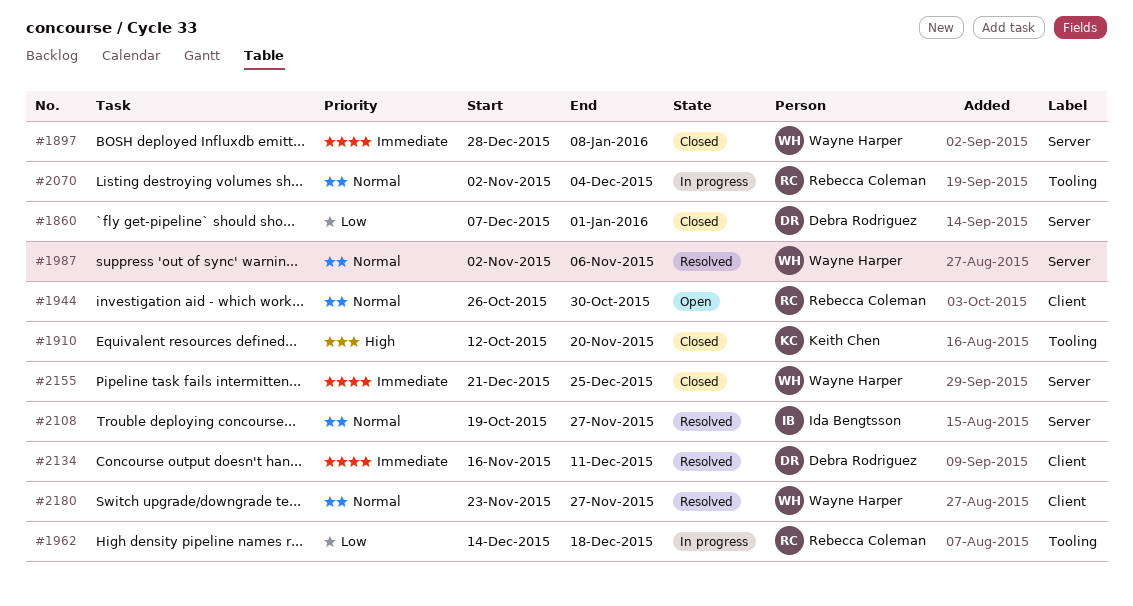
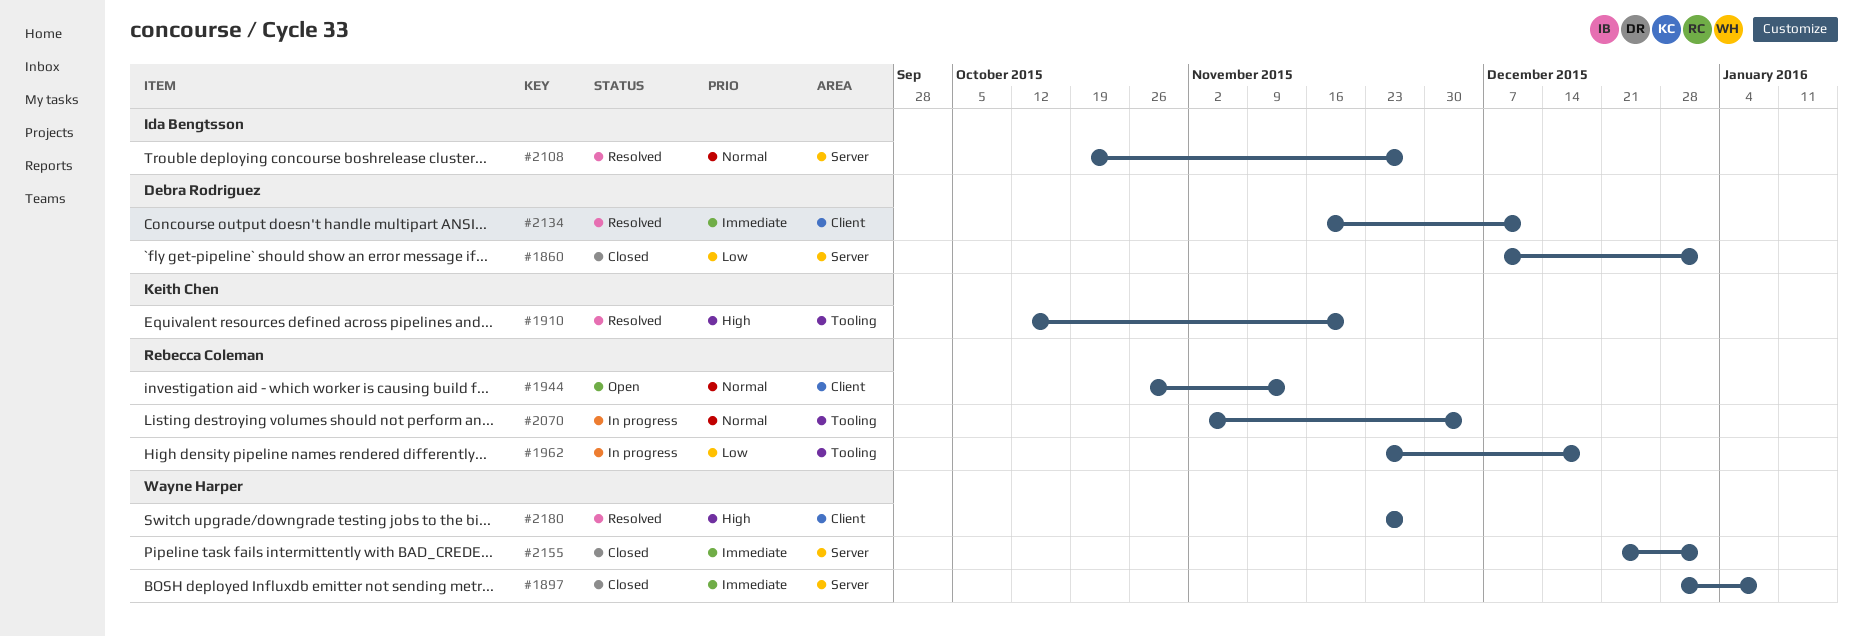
#1910, status: Closed -> Resolved
#1944, due: Oct 30 -> Nov 13
#1962, start: Dec 14 -> Nov 23
#1987: present -> none
#2155, due: Dec 25 -> Jan 1
#2180, priority: Normal -> High

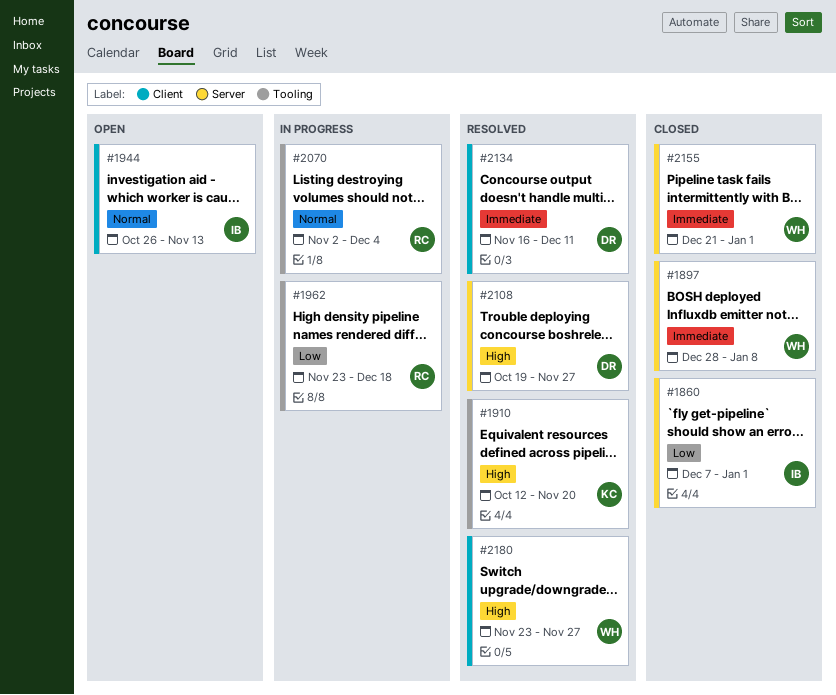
#1860, owner: Debra Rodriguez -> Ida Bengtsson
#1944, owner: Rebecca Coleman -> Ida Bengtsson
#2108, owner: Ida Bengtsson -> Debra Rodriguez
#2108, priority: Normal -> High

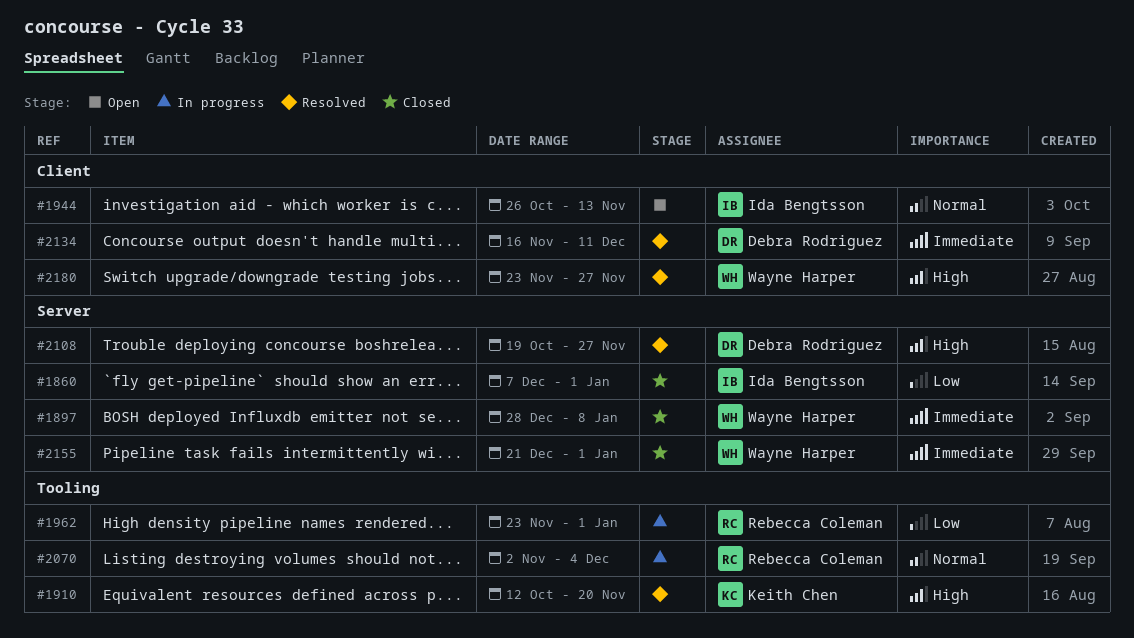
#1962, due: Dec 18 -> Jan 1

